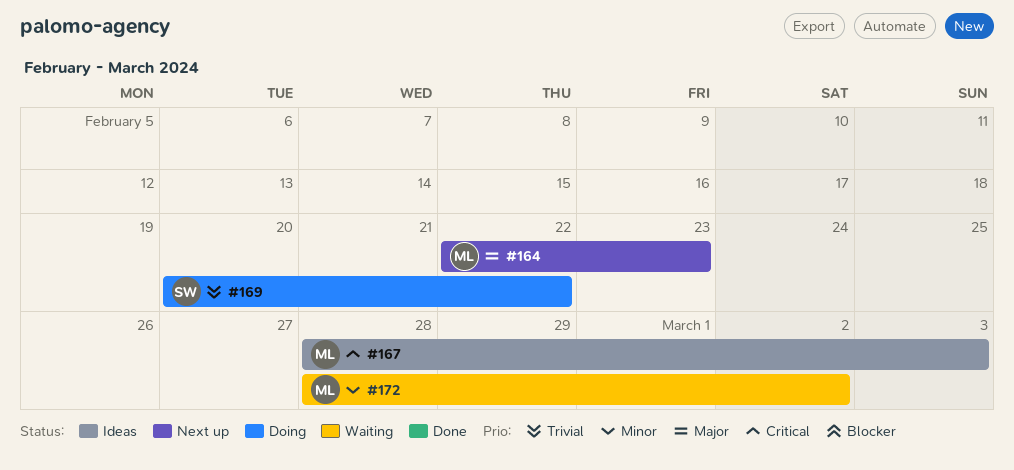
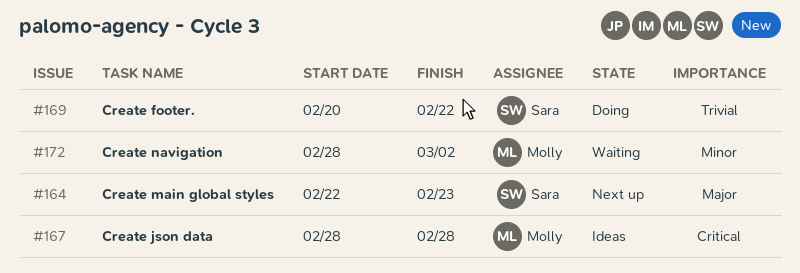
#164, owner: Molly -> Sara
#167, due: Mar 3 -> Feb 28

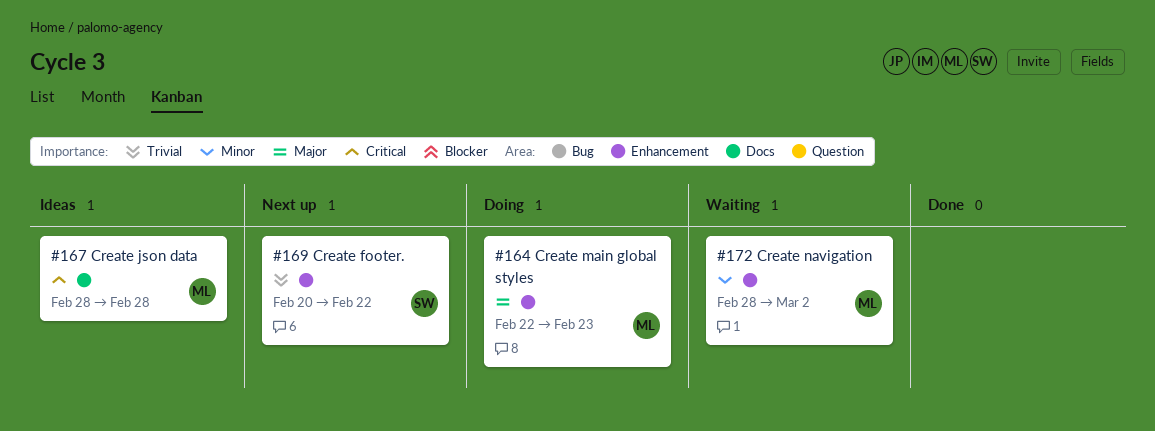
#164, status: Next up -> Doing
#164, owner: Sara -> Molly
#169, status: Doing -> Next up

